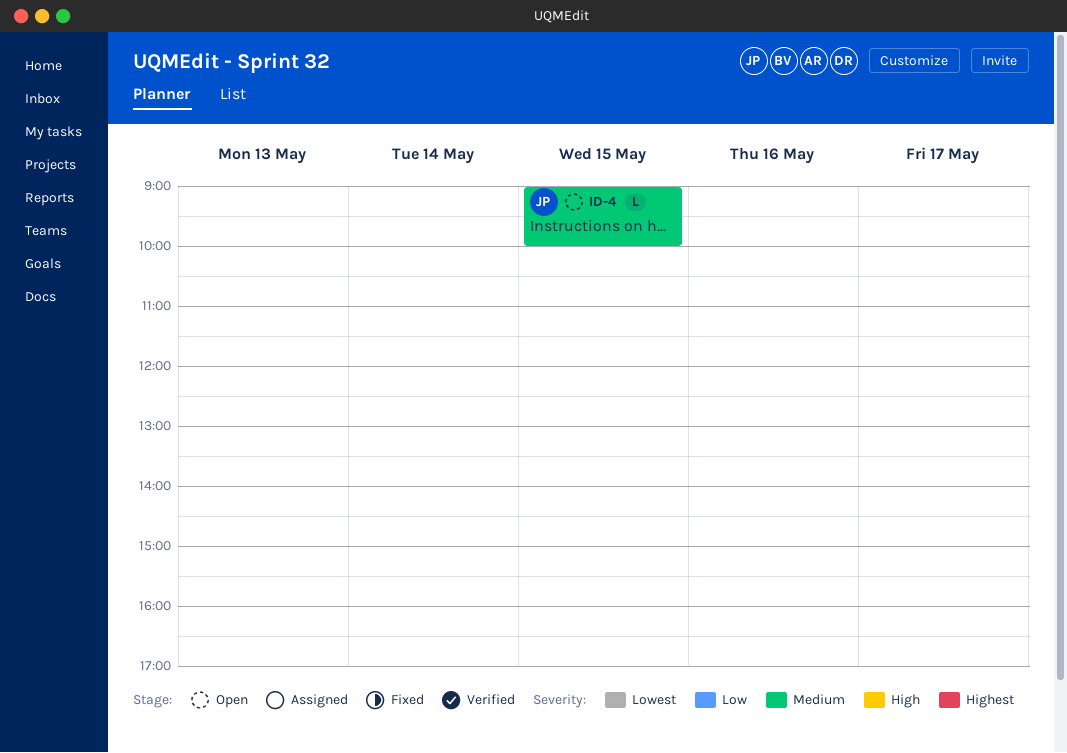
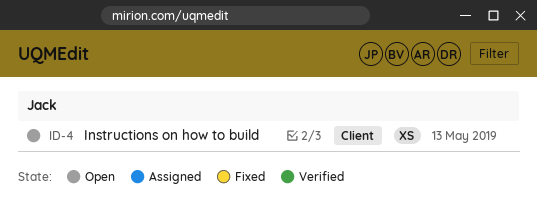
ID-4, estimate: L -> XS
ID-4, day: May 15 -> May 13

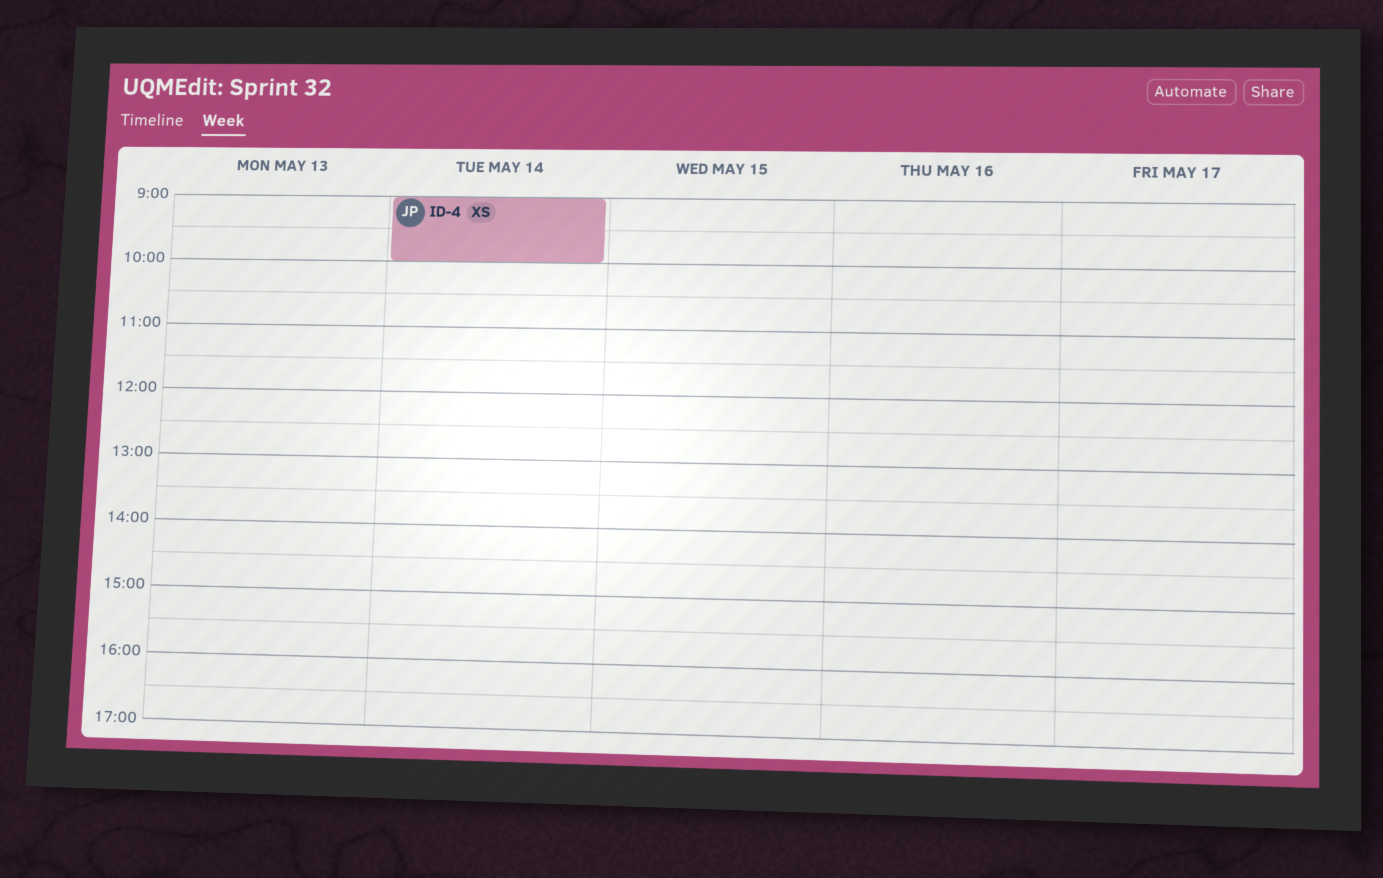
ID-4, day: May 13 -> May 14

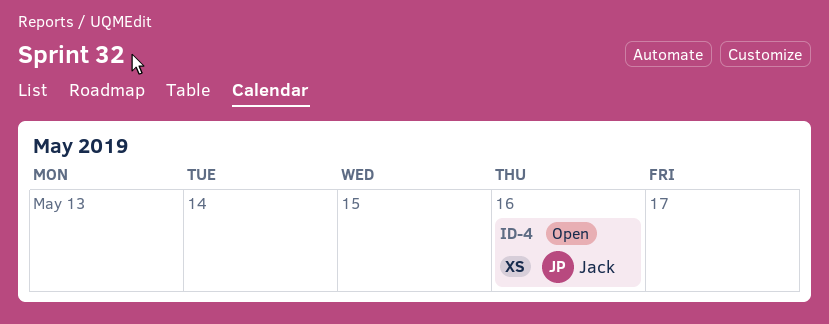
ID-4, day: May 14 -> May 16

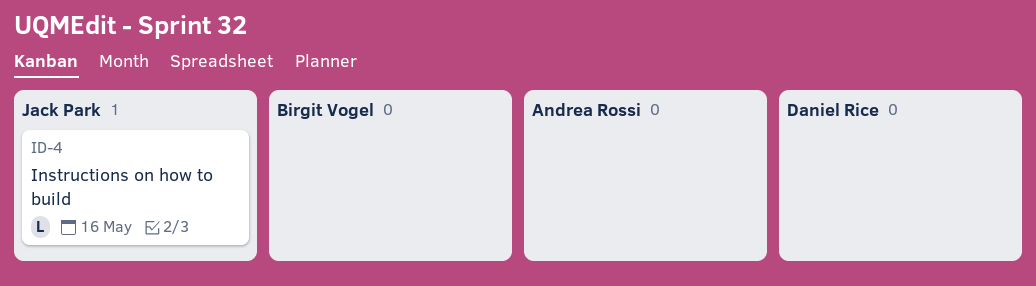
ID-4, estimate: XS -> L

